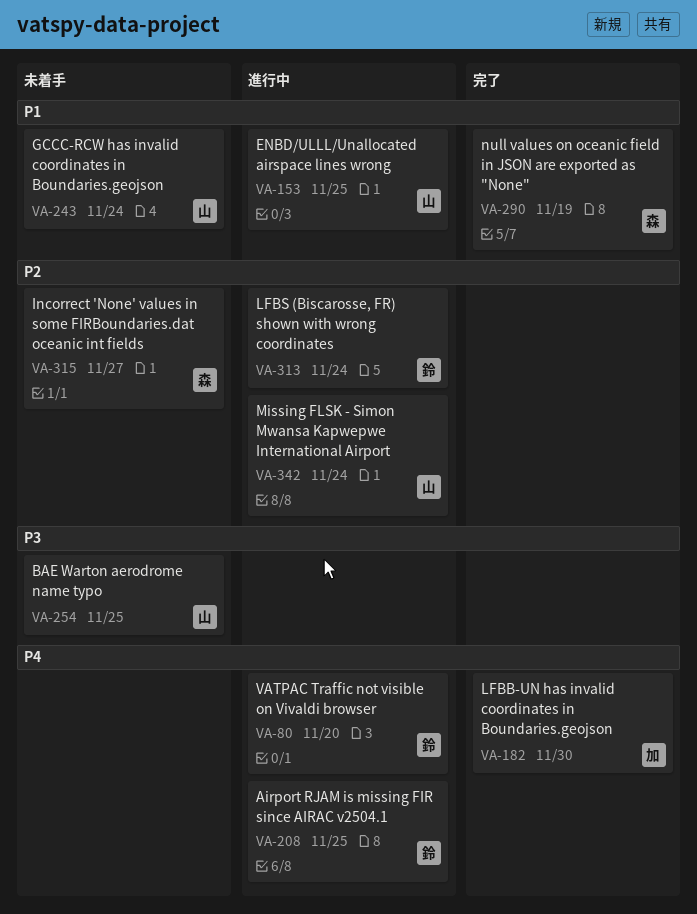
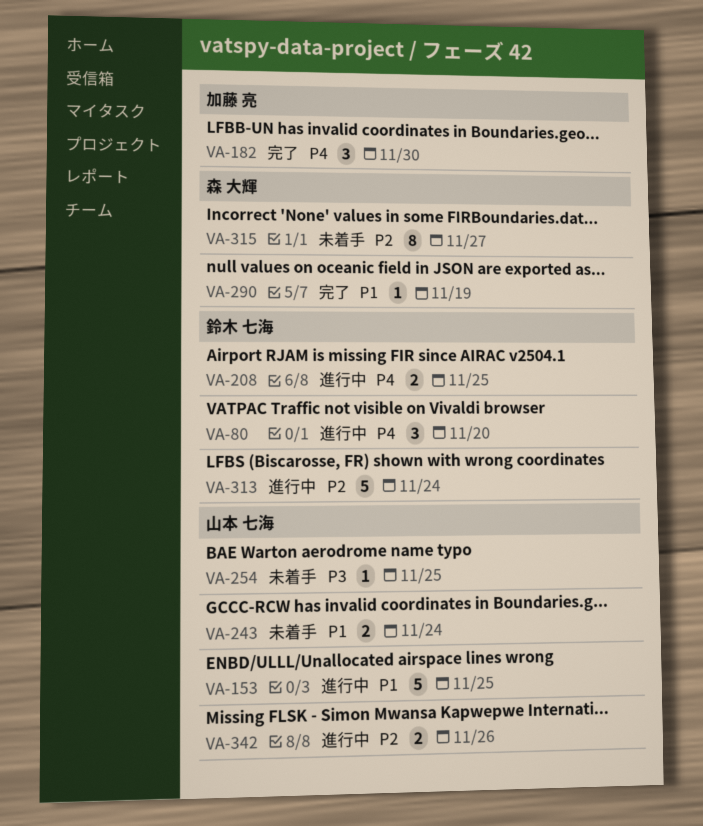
VA-342, due: Nov 24 -> Nov 26

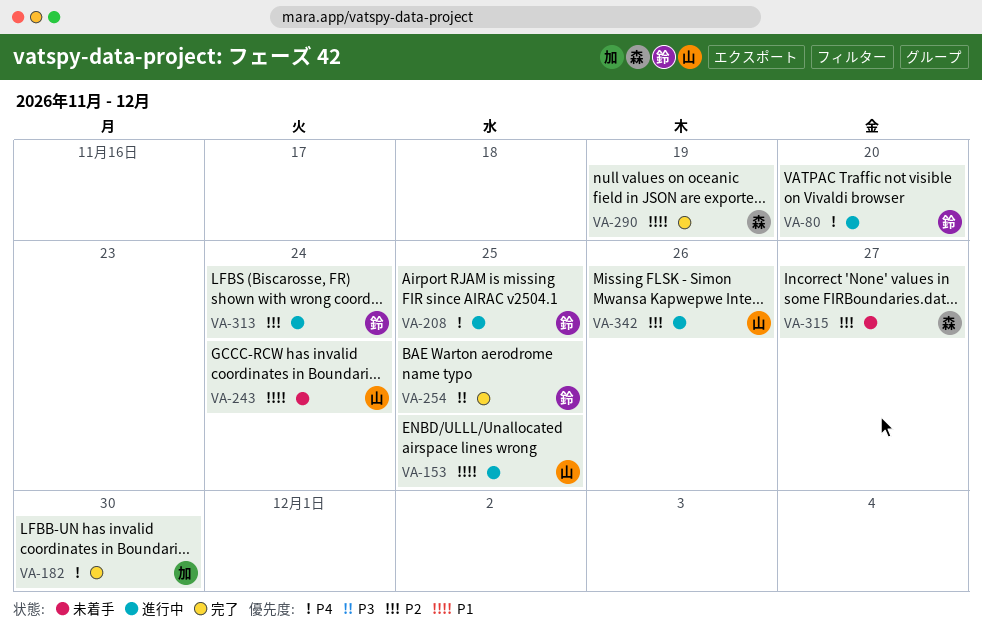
VA-254, status: 未着手 -> 完了
VA-254, owner: 山本 七海 -> 鈴木 七海

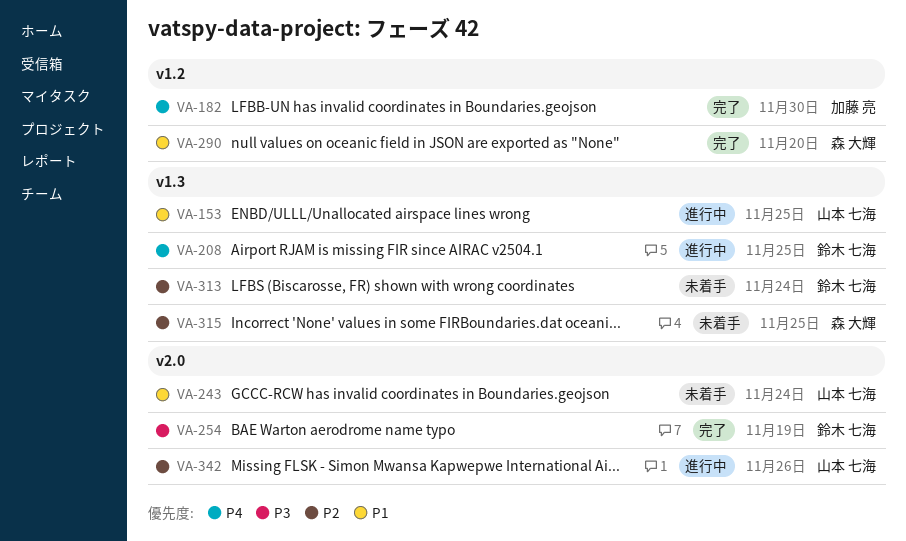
VA-80: present -> none
VA-254, due: Nov 25 -> Nov 19
VA-290, due: Nov 19 -> Nov 20
VA-313, status: 進行中 -> 未着手
VA-315, due: Nov 27 -> Nov 25

